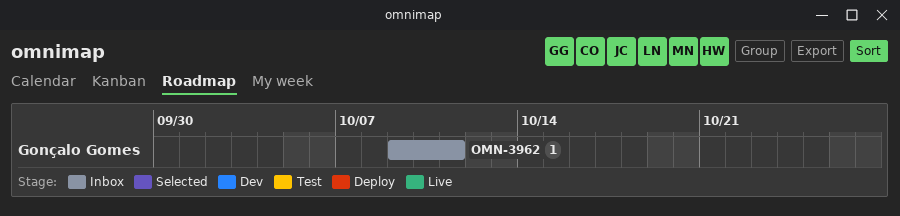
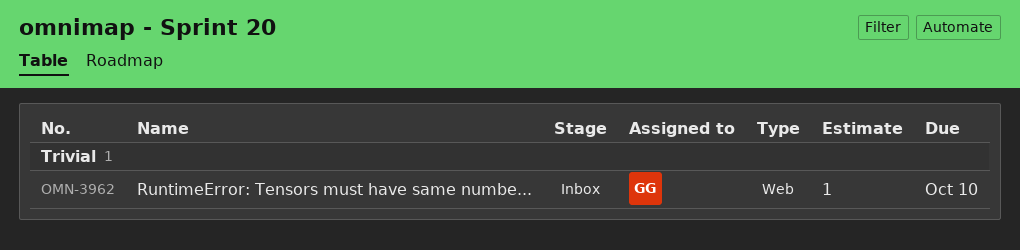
OMN-3962, due: Oct 11 -> Oct 10

